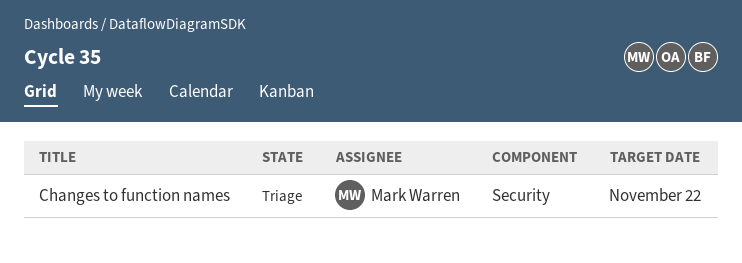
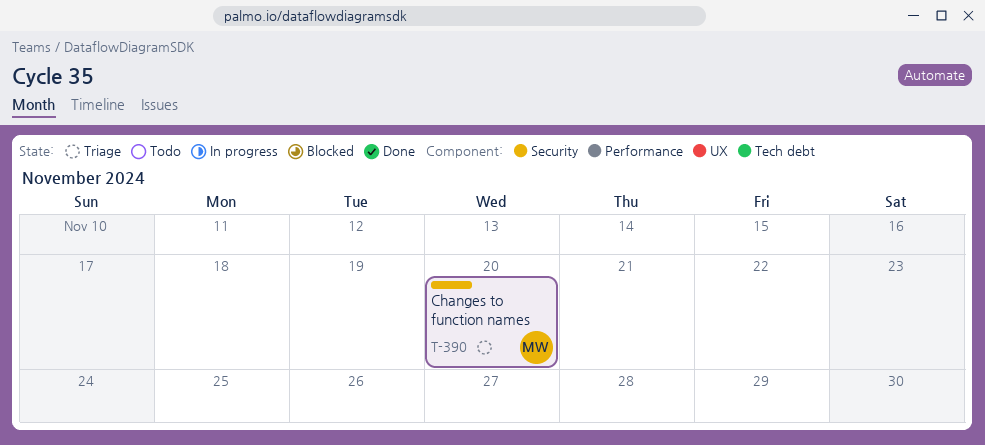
Changes to function names, due: Nov 22 -> Nov 20

